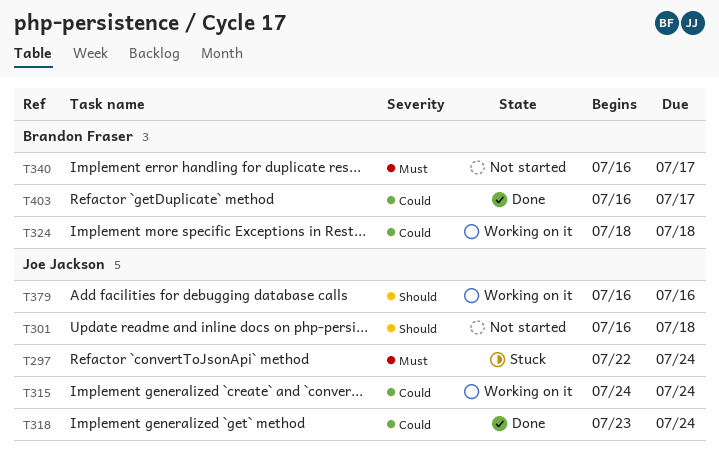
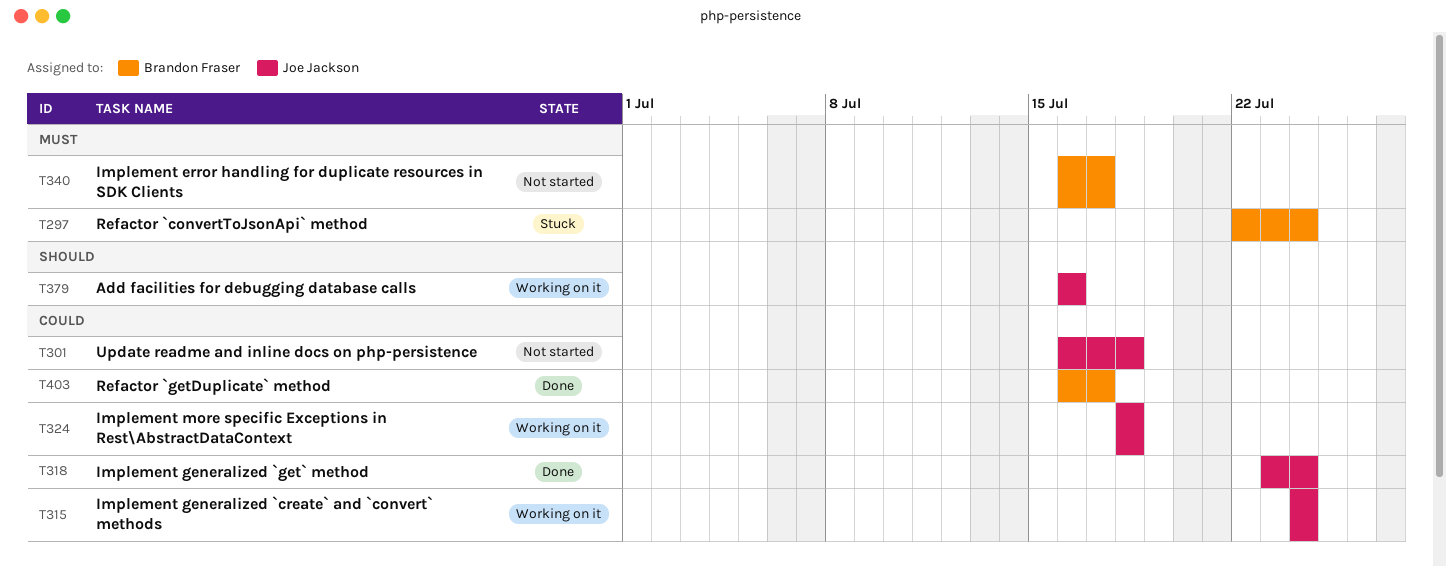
T297, owner: Joe Jackson -> Brandon Fraser
T301, priority: Should -> Could
T324, owner: Brandon Fraser -> Joe Jackson

